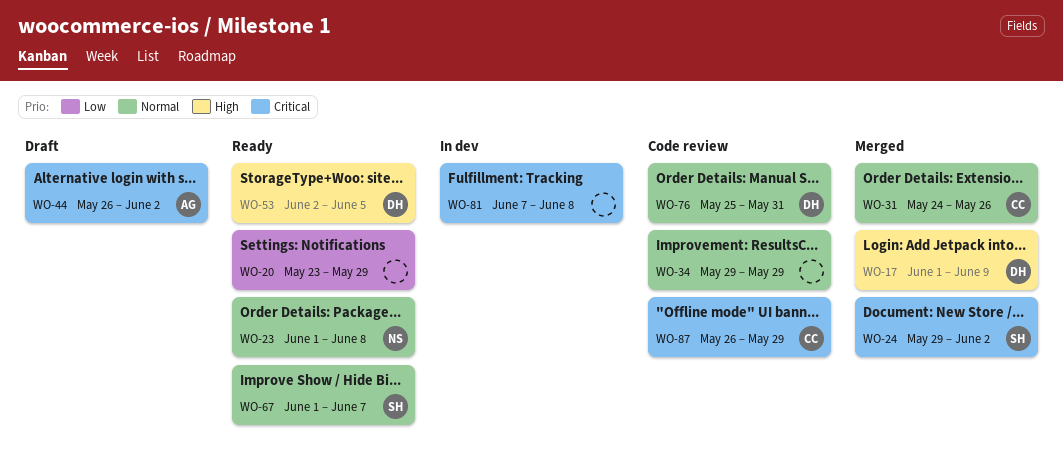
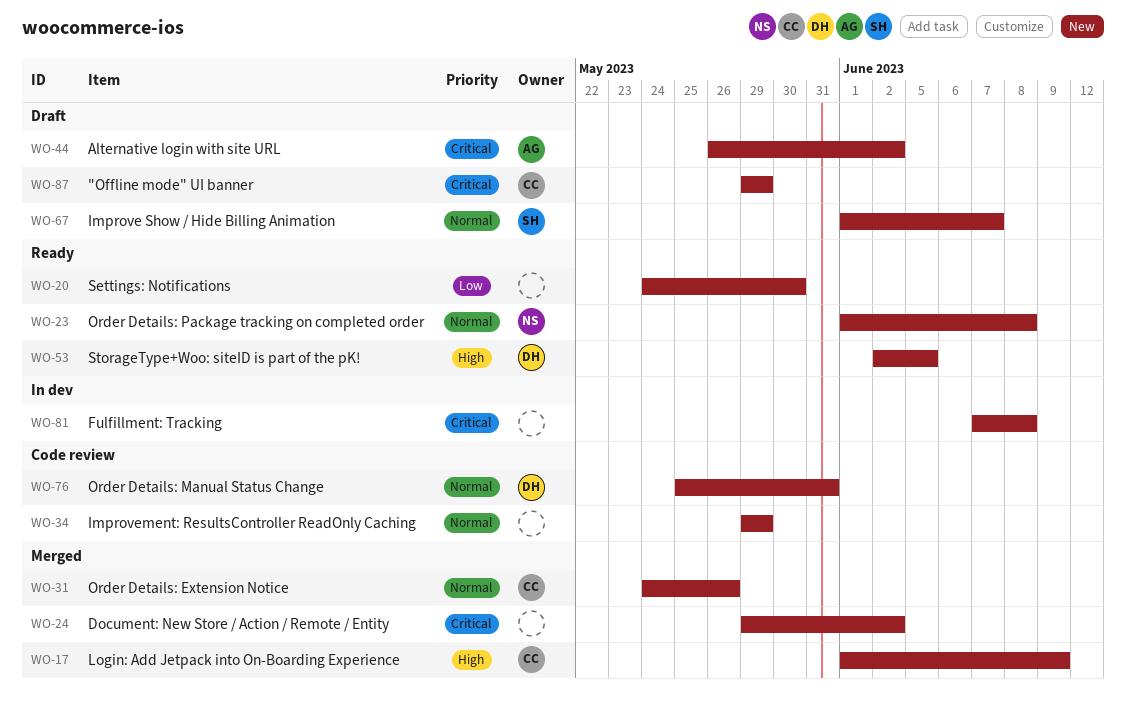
WO-17, owner: DH -> CC
WO-20, start: May 23 -> May 24
WO-20, due: May 29 -> May 30
WO-24, owner: SH -> none
WO-67, status: Ready -> Draft
WO-87, status: Code review -> Draft
WO-87, start: May 26 -> May 29

